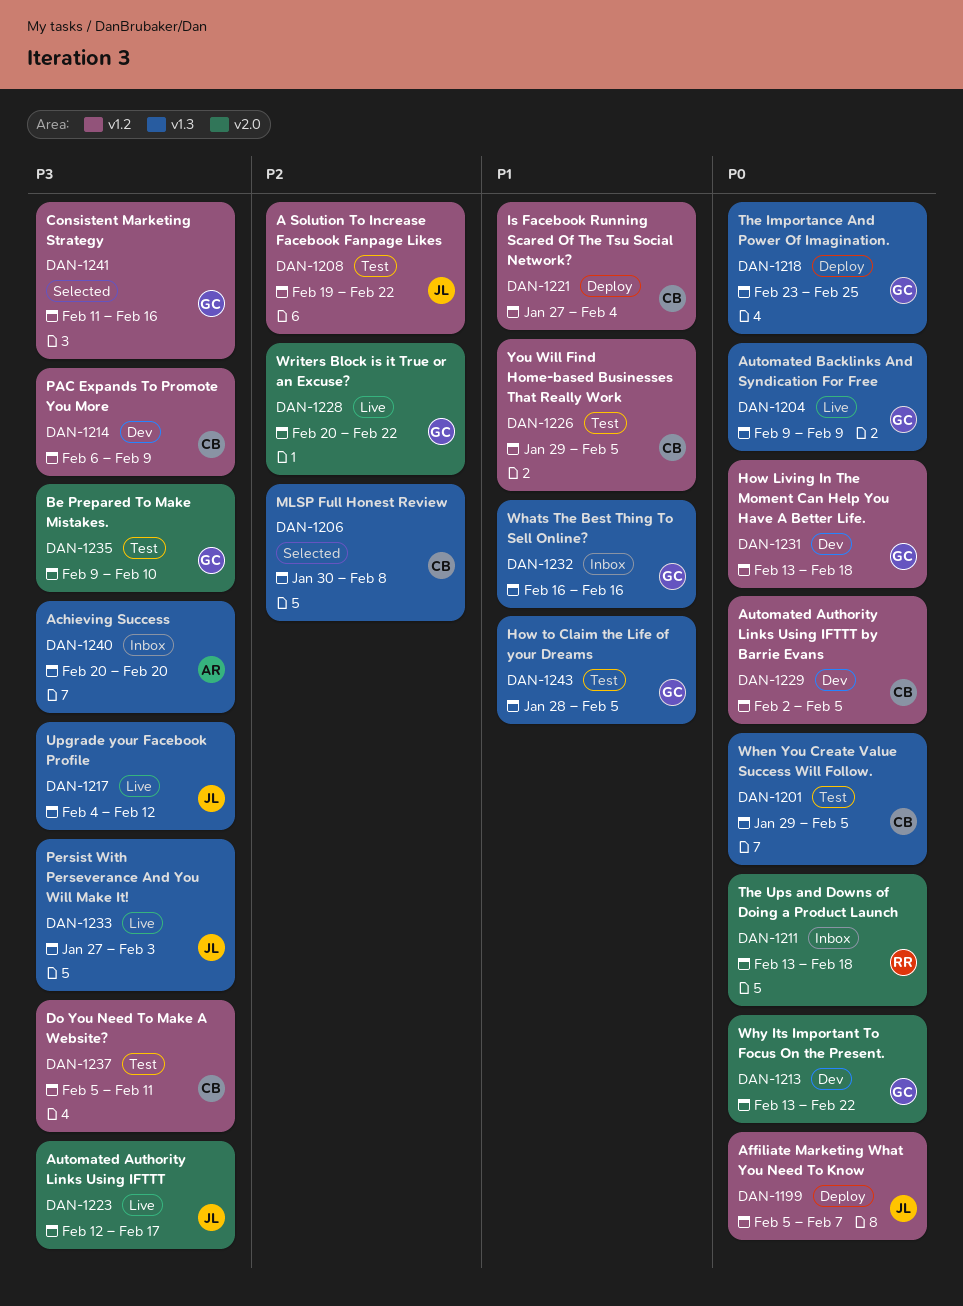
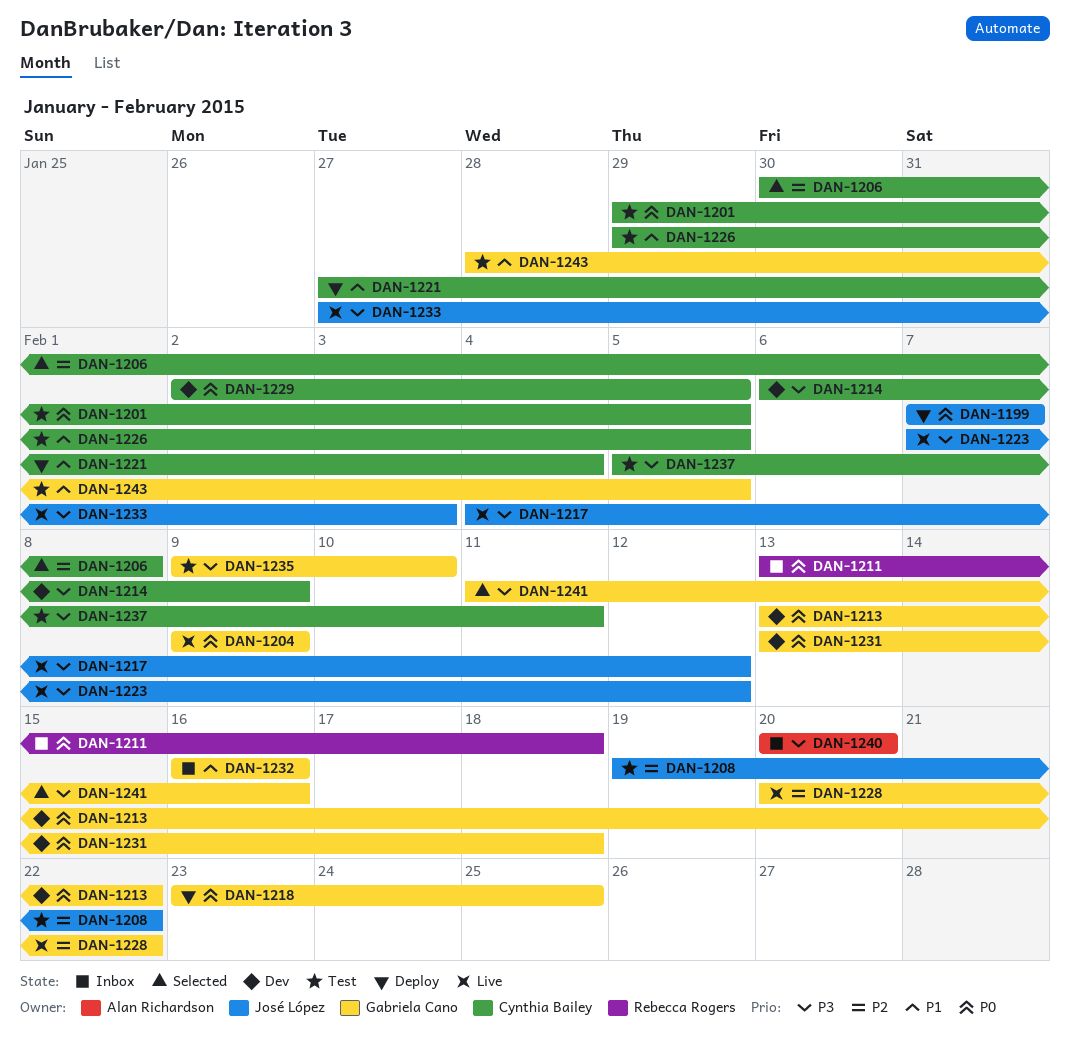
DAN-1199, start: Feb 5 -> Feb 7
DAN-1223, start: Feb 12 -> Feb 7
DAN-1223, due: Feb 17 -> Feb 12

